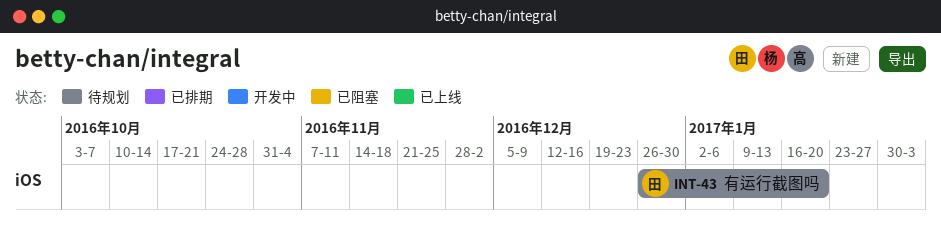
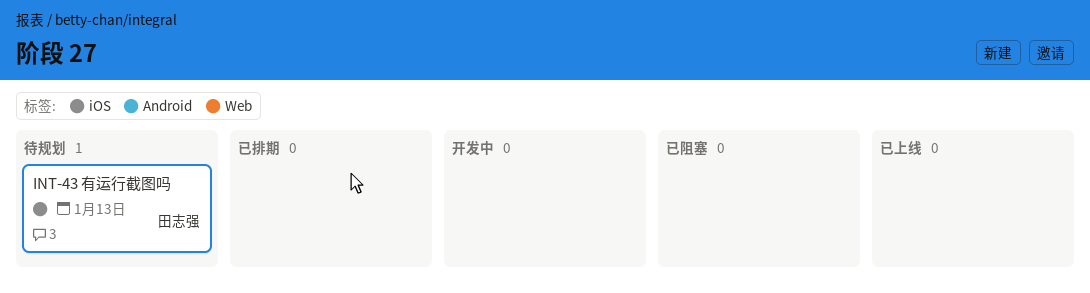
INT-43, due: Jan 20 -> Jan 13

